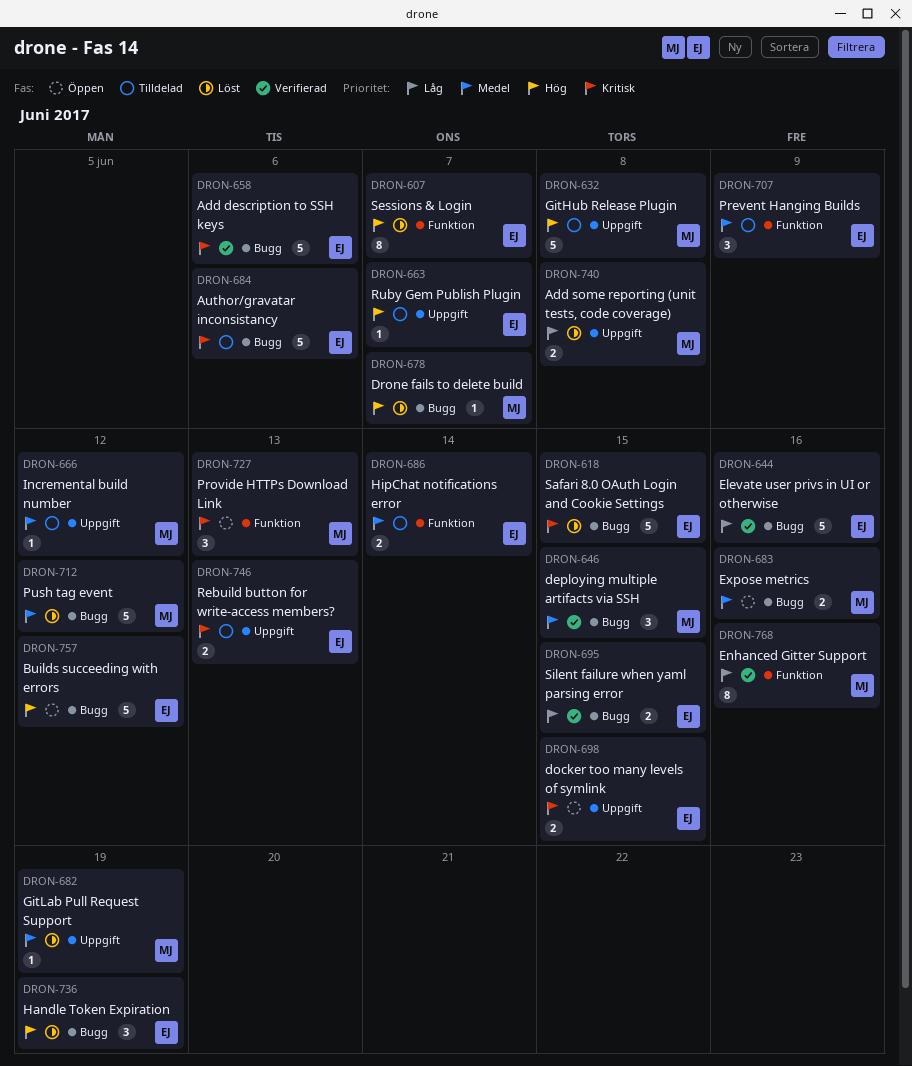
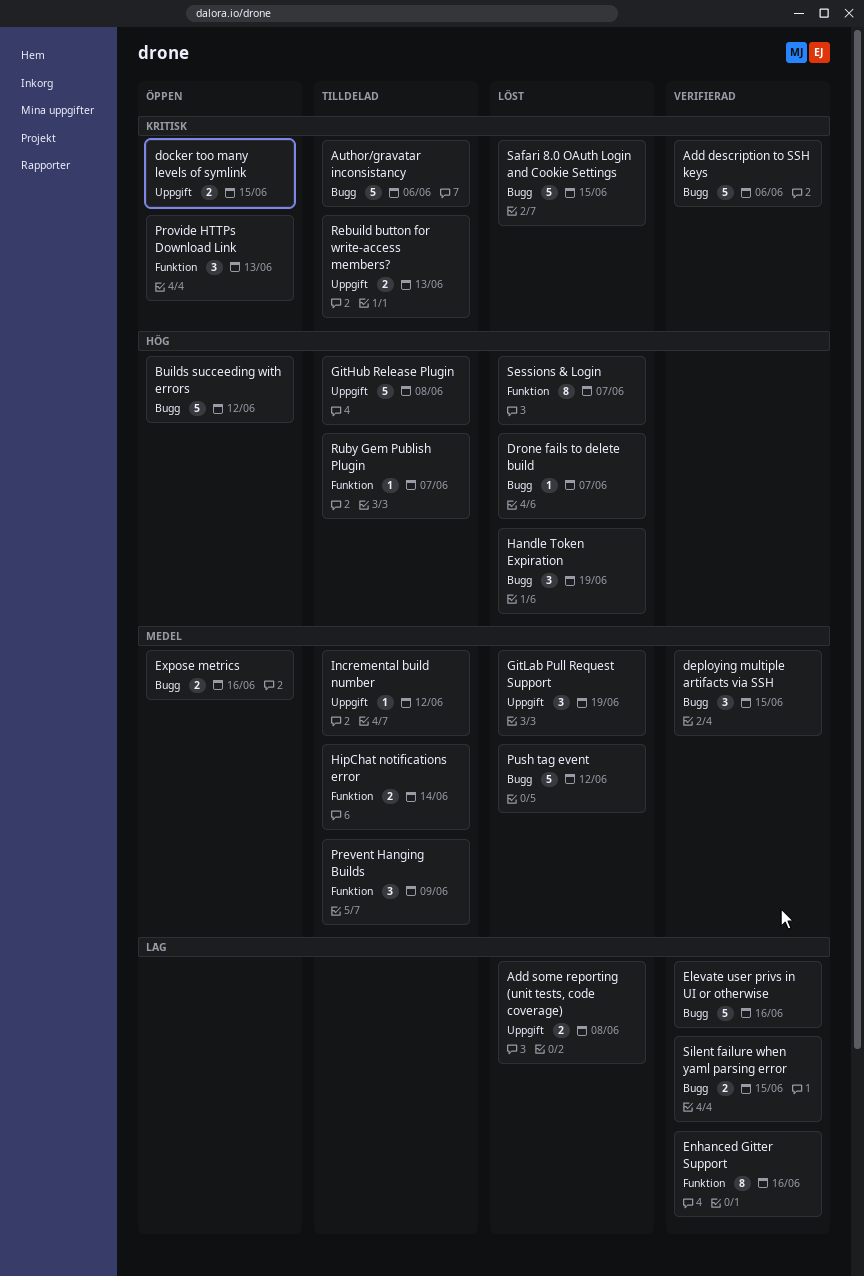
GitLab Pull Request Support, estimate: 1 -> 3
Ruby Gem Publish Plugin, label: Uppgift -> Funktion

